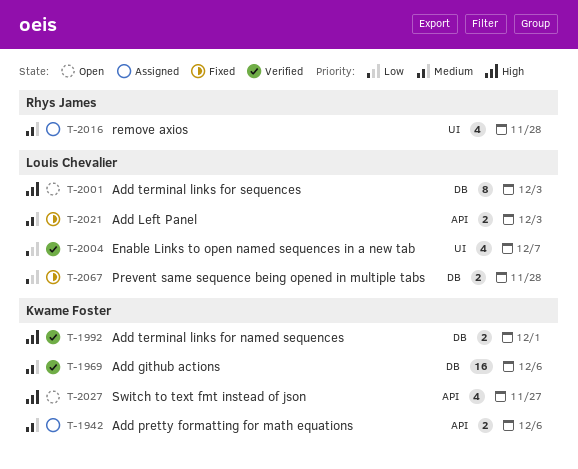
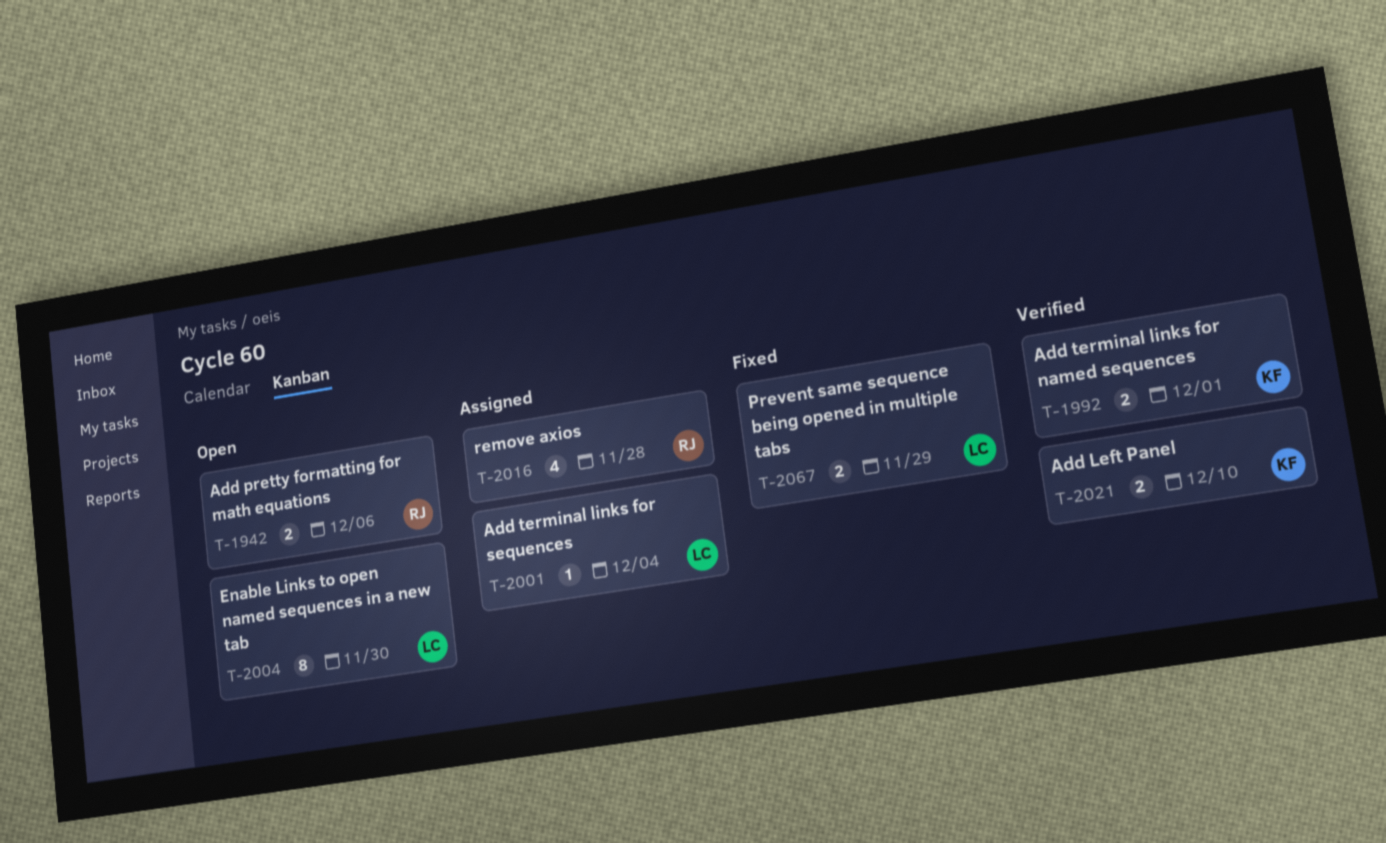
T-1942, status: Assigned -> Open
T-1942, owner: Kwame Foster -> Rhys James
T-1969: present -> none
T-2001, status: Open -> Assigned
T-2001, estimate: 8 -> 1
T-2001, due: Dec 3 -> Dec 4
T-2004, status: Verified -> Open
T-2004, estimate: 4 -> 8
T-2004, due: Dec 7 -> Nov 30
T-2021, status: Fixed -> Verified
T-2021, owner: Louis Chevalier -> Kwame Foster
T-2021, due: Dec 3 -> Dec 10
T-2027: present -> none
T-2067, due: Nov 28 -> Nov 29

